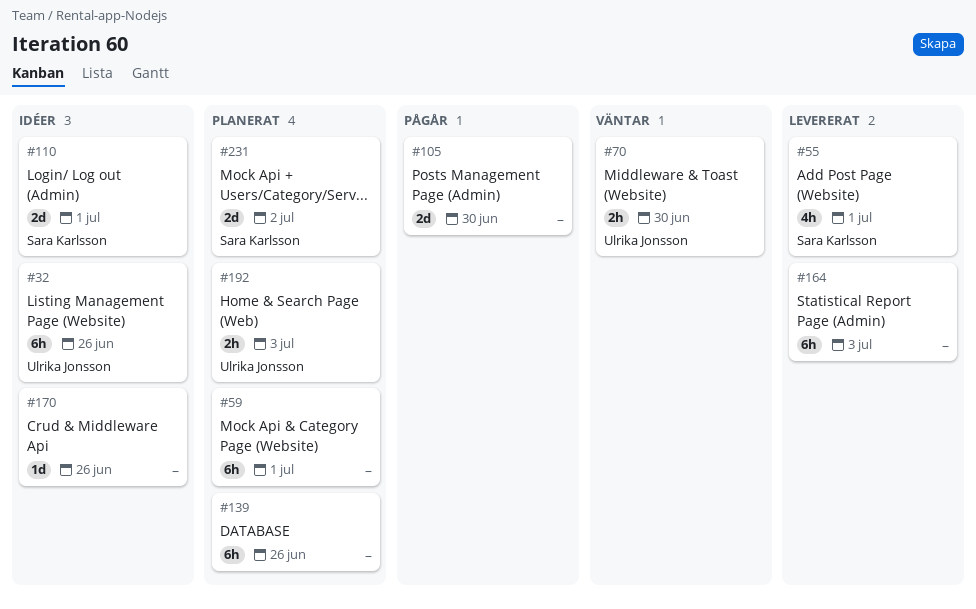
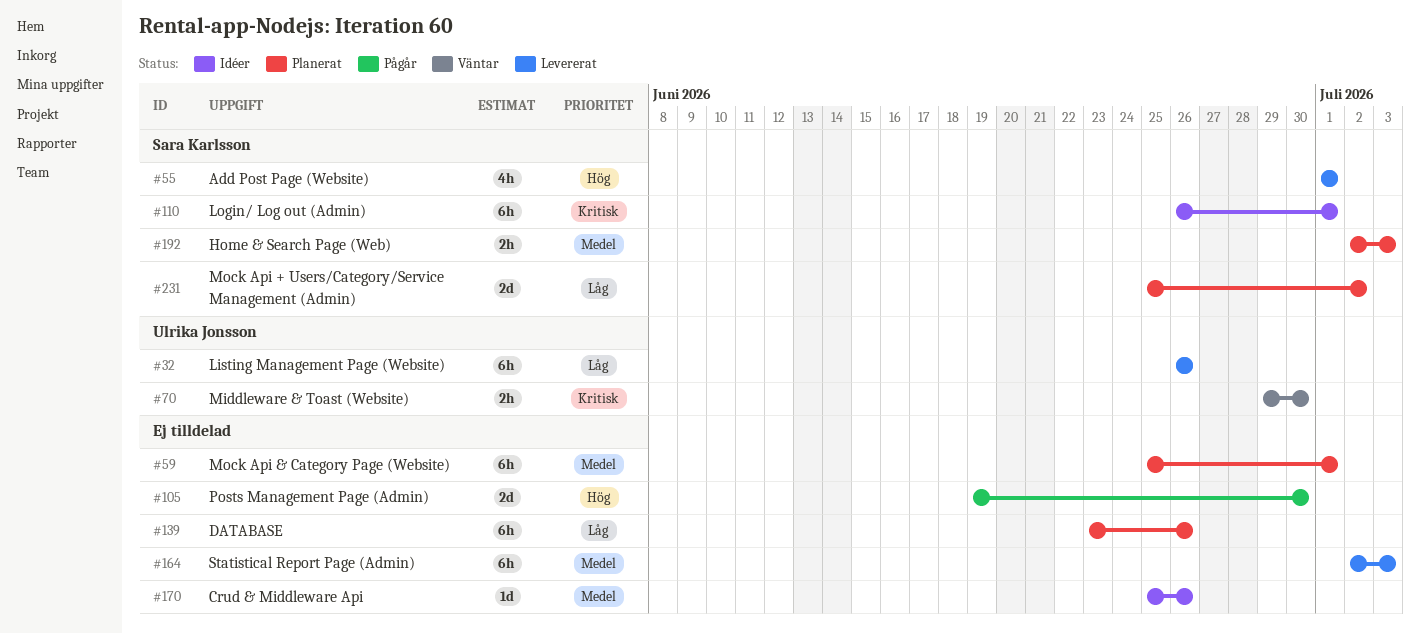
#32, status: Idéer -> Levererat
#110, estimate: 2d -> 6h
#192, owner: Ulrika Jonsson -> Sara Karlsson

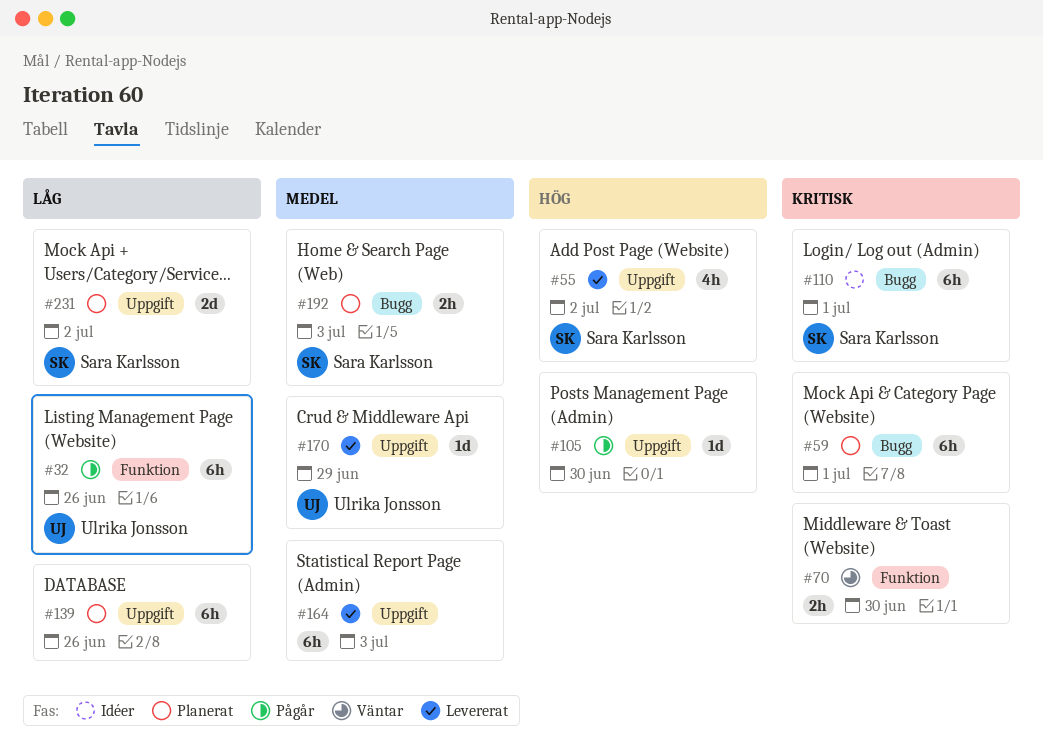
#32, status: Levererat -> Pågår
#55, due: Jul 1 -> Jul 2
#59, priority: Medel -> Kritisk
#70, owner: Ulrika Jonsson -> none
#105, estimate: 2d -> 1d
#170, status: Idéer -> Levererat
#170, owner: none -> Ulrika Jonsson
#170, due: Jun 26 -> Jun 29

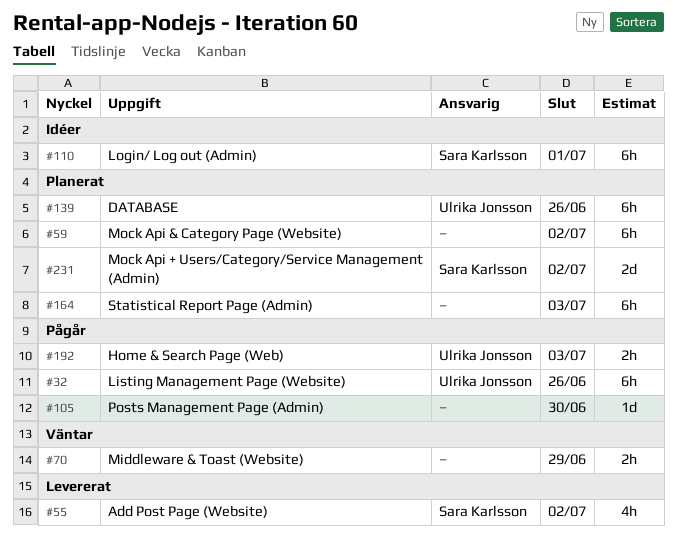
#59, due: Jul 1 -> Jul 2
#70, due: Jun 30 -> Jun 29
#139, owner: none -> Ulrika Jonsson
#164, status: Levererat -> Planerat
#170: present -> none
#192, status: Planerat -> Pågår
#192, owner: Sara Karlsson -> Ulrika Jonsson

